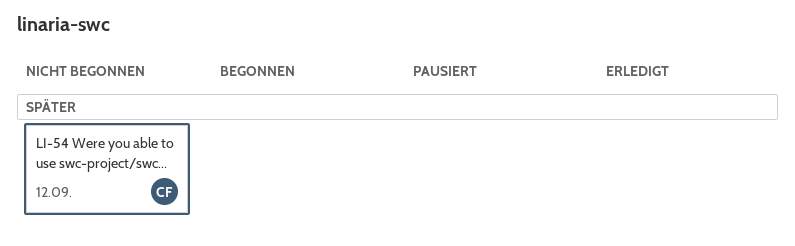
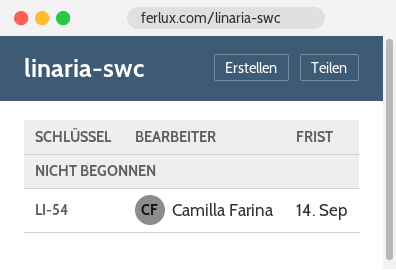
LI-54, due: Sep 12 -> Sep 14

